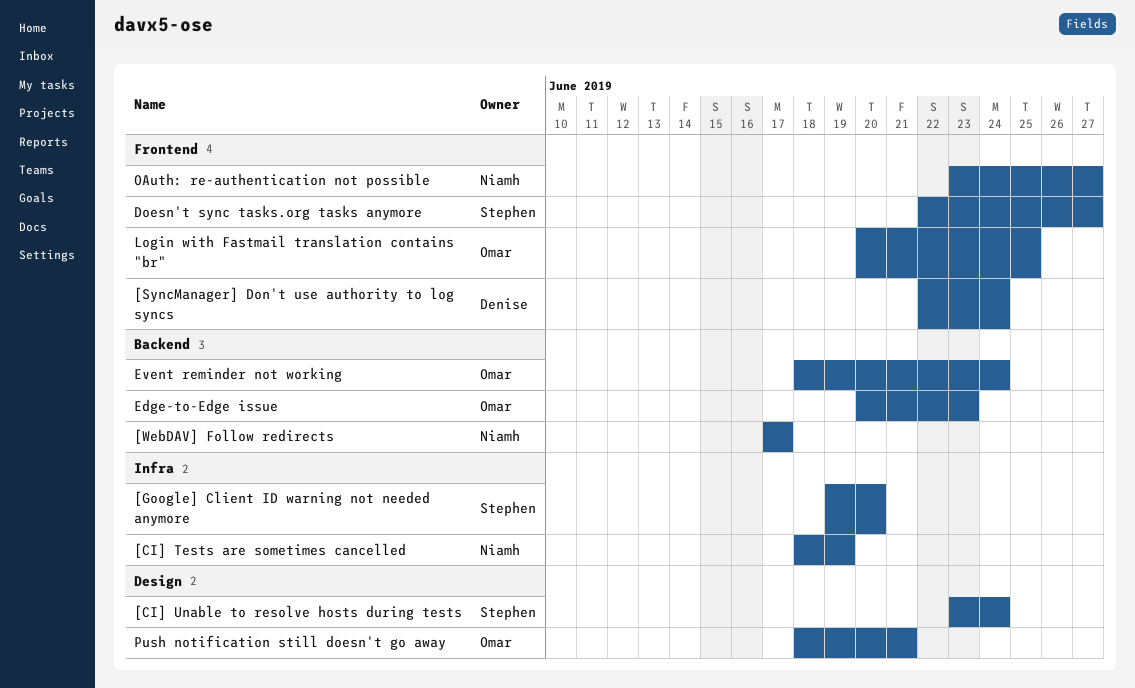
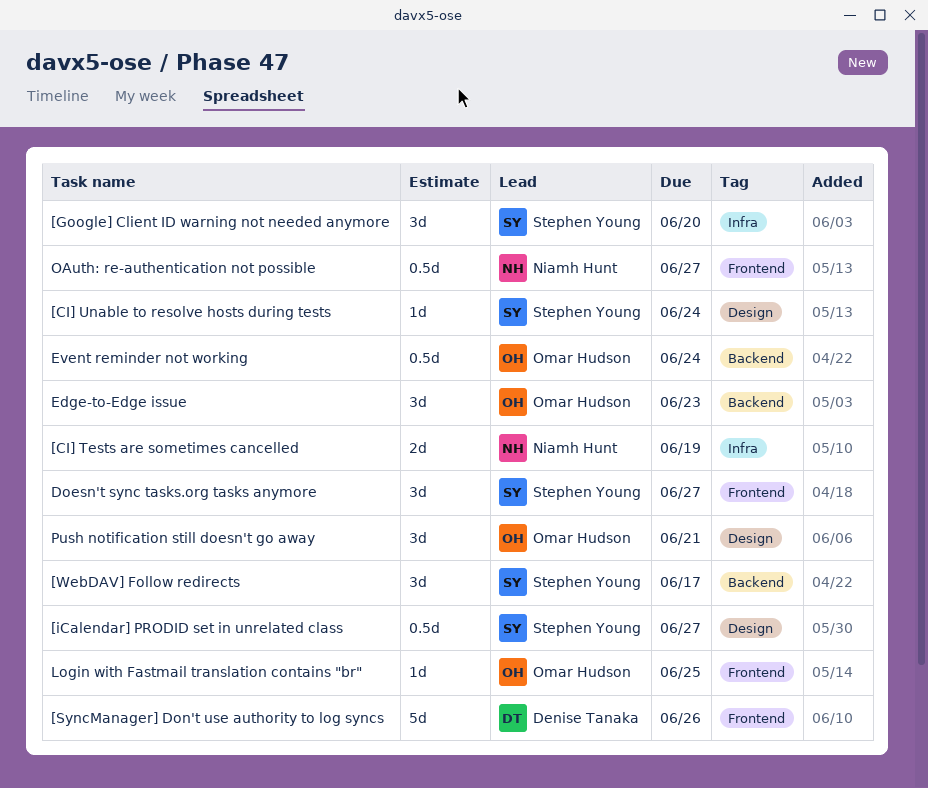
[iCalendar] PRODID set in unrelated class: none -> present
[SyncManager] Don't use authority to log syncs, due: Jun 24 -> Jun 26
[WebDAV] Follow redirects, owner: Niamh Hunt -> Stephen Young

